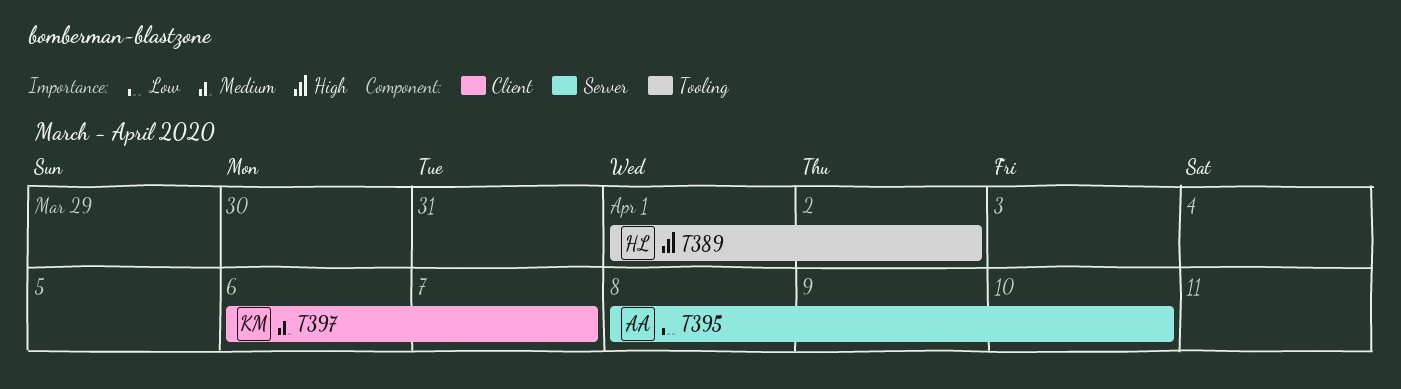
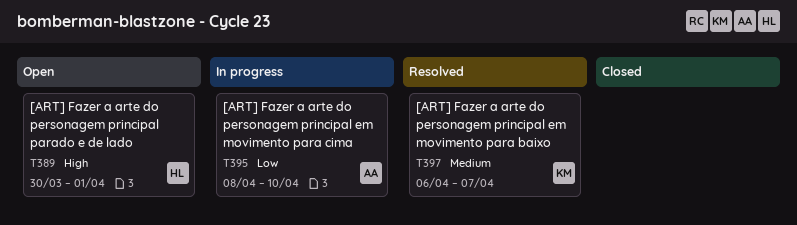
T389, start: Apr 1 -> Mar 30
T389, due: Apr 2 -> Apr 1

